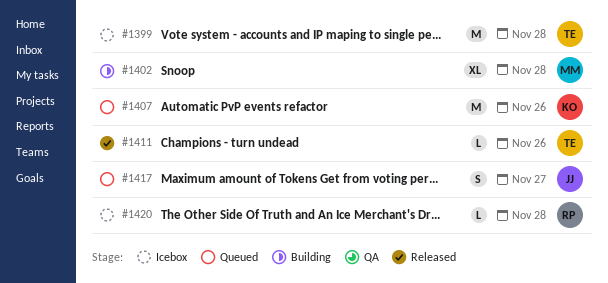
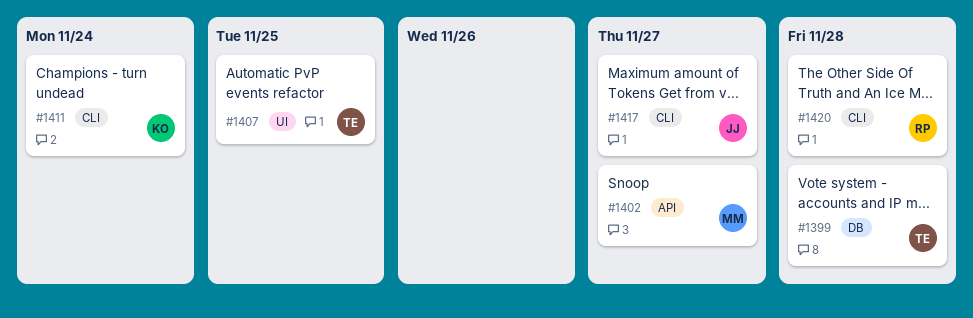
#1402, due: Nov 28 -> Nov 27
#1407, owner: KO -> TE
#1407, due: Nov 26 -> Nov 25
#1411, owner: TE -> KO
#1411, due: Nov 26 -> Nov 24

